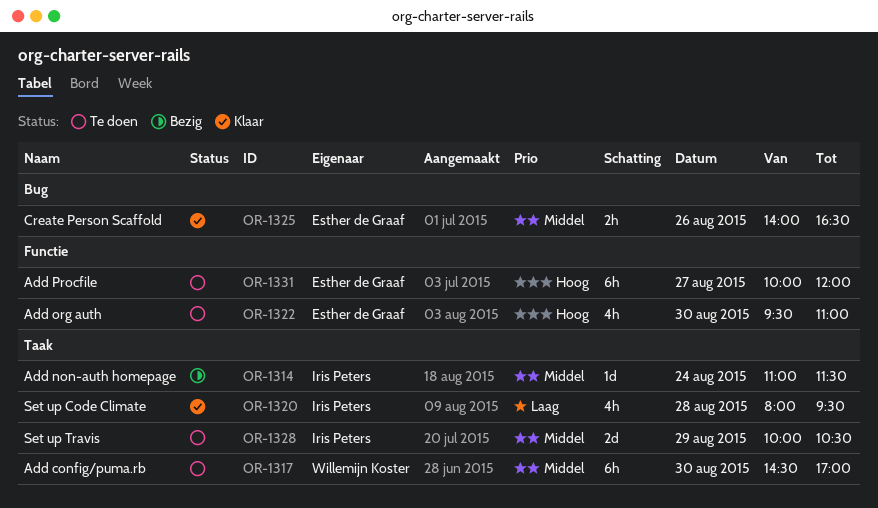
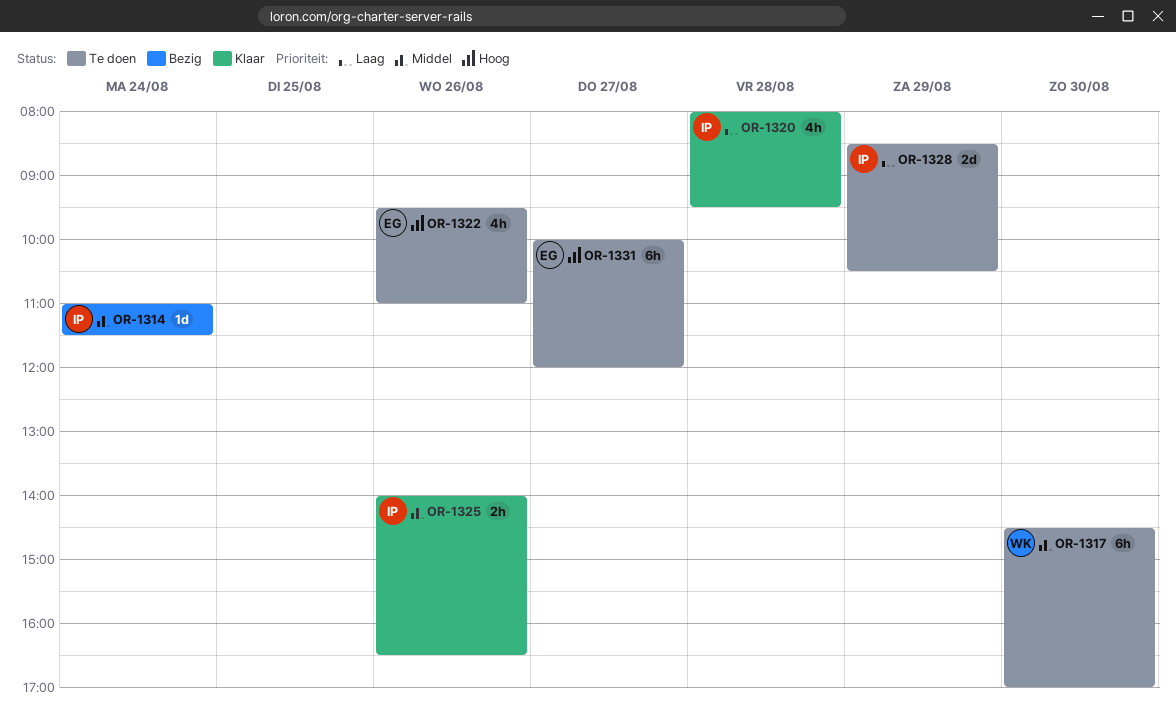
OR-1322, day: Aug 30 -> Aug 26
OR-1325, owner: Esther de Graaf -> Iris Peters
OR-1328, priority: Middel -> Laag
OR-1328, begins: 10:00 -> 08:30

